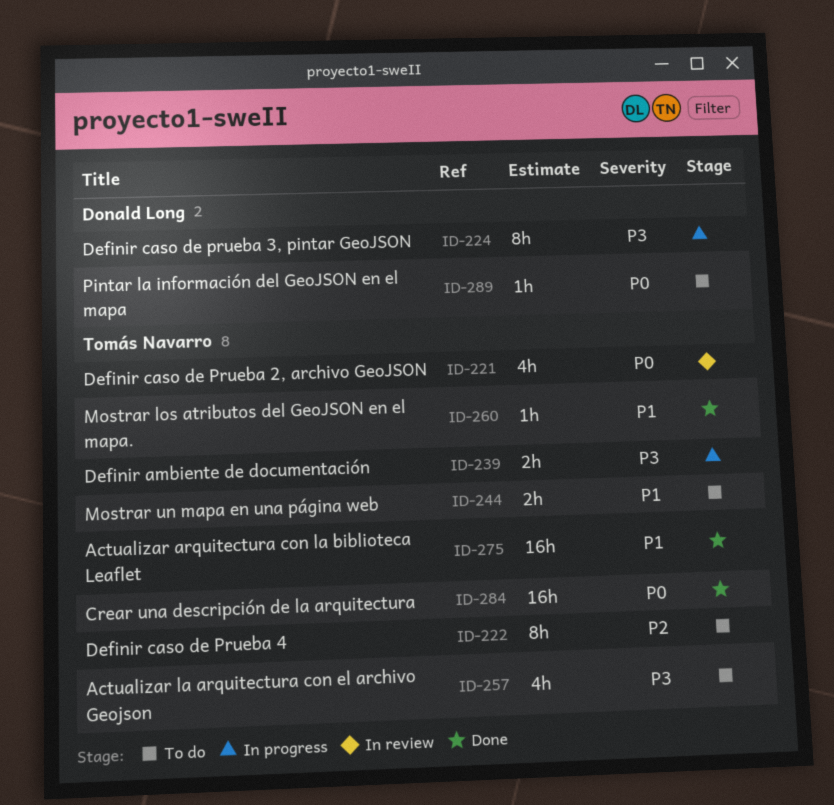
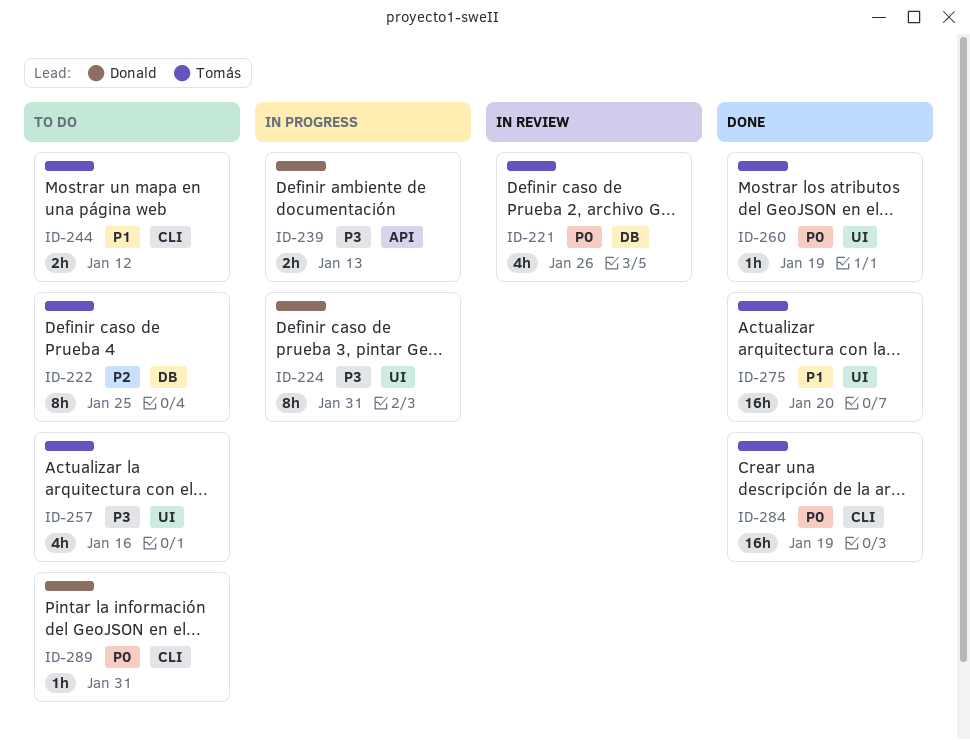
ID-239, owner: Tomás Navarro -> Donald Long
ID-260, priority: P1 -> P0

